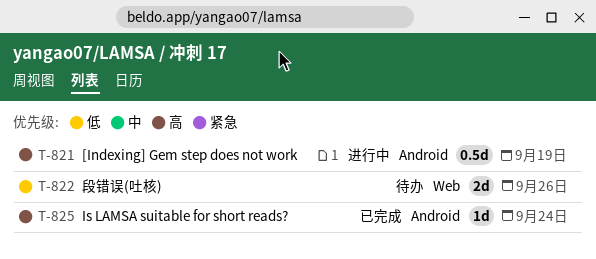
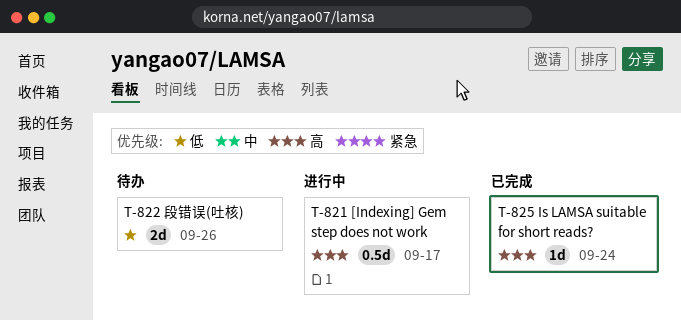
T-821, due: Sep 19 -> Sep 17

